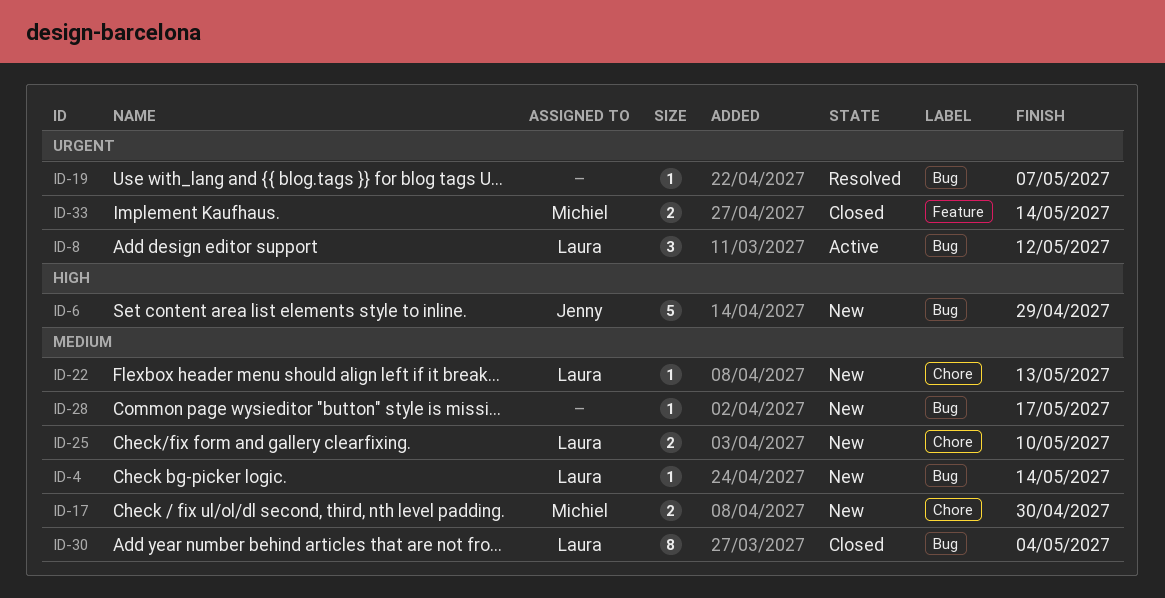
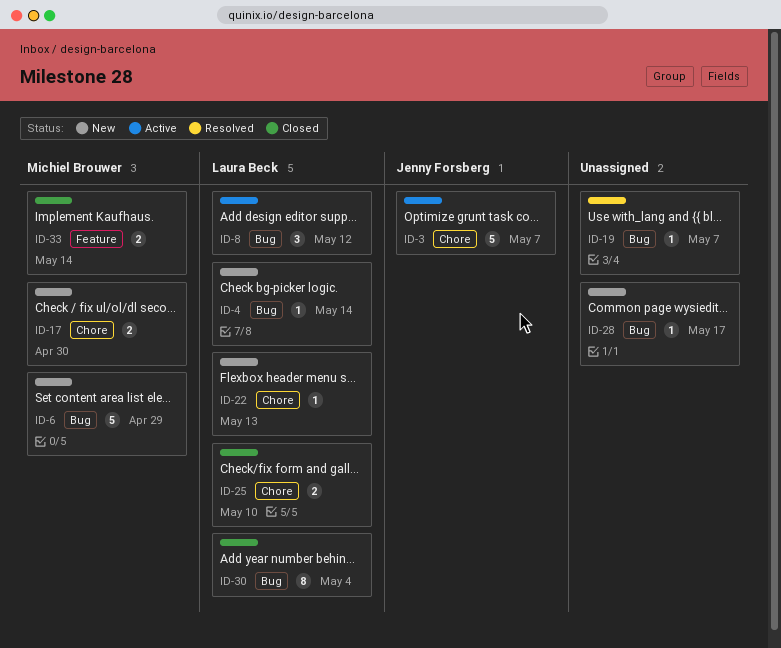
ID-3: none -> present
ID-6, owner: Jenny Forsberg -> Michiel Brouwer
ID-25, status: New -> Closed

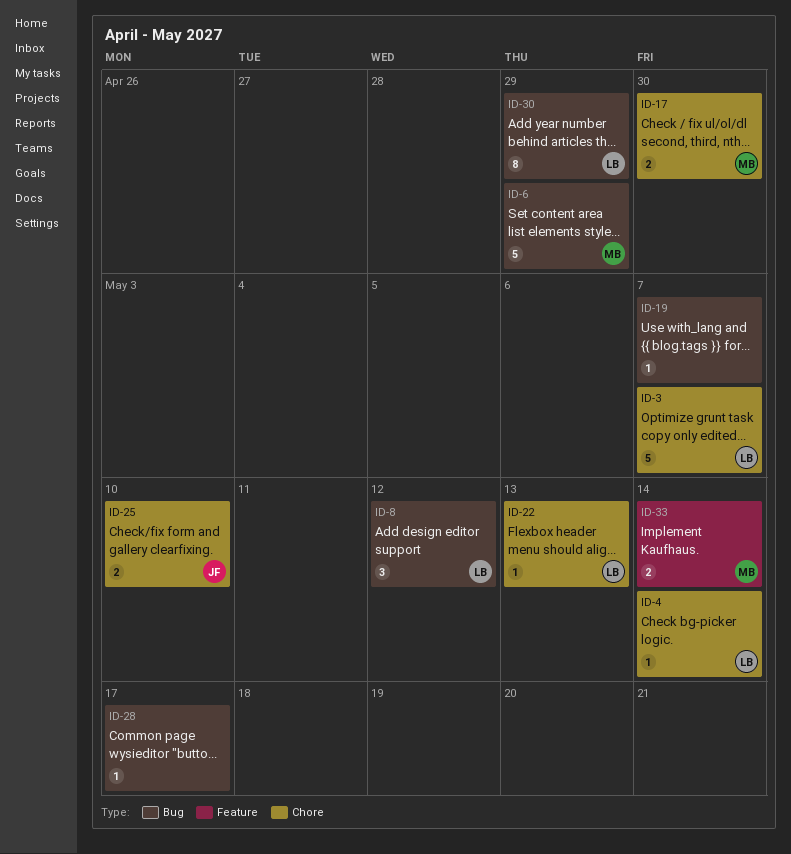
ID-3, owner: Jenny Forsberg -> Laura Beck
ID-4, label: Bug -> Chore
ID-25, owner: Laura Beck -> Jenny Forsberg
ID-30, due: May 4 -> Apr 29

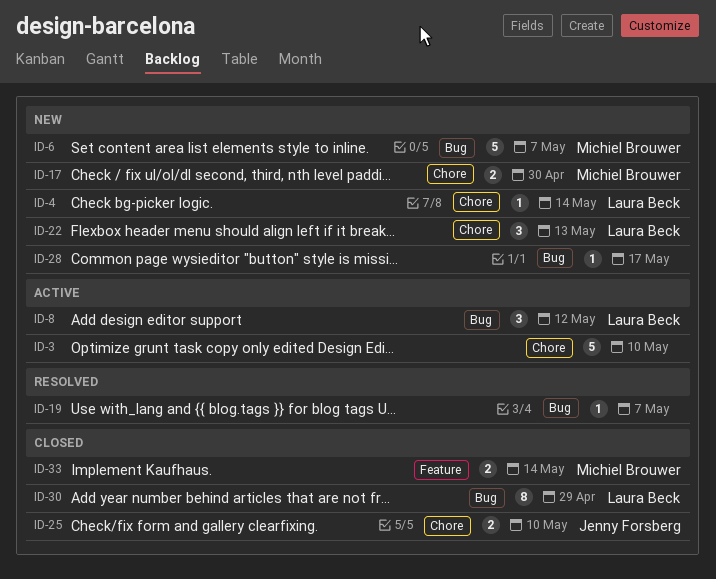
ID-3, owner: Laura Beck -> none
ID-3, due: May 7 -> May 10
ID-6, due: Apr 29 -> May 7
ID-22, estimate: 1 -> 3

